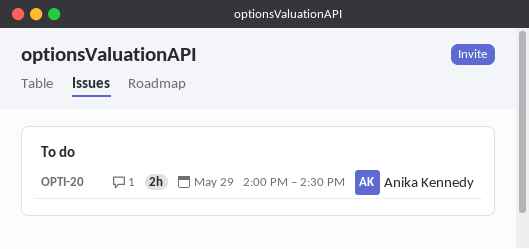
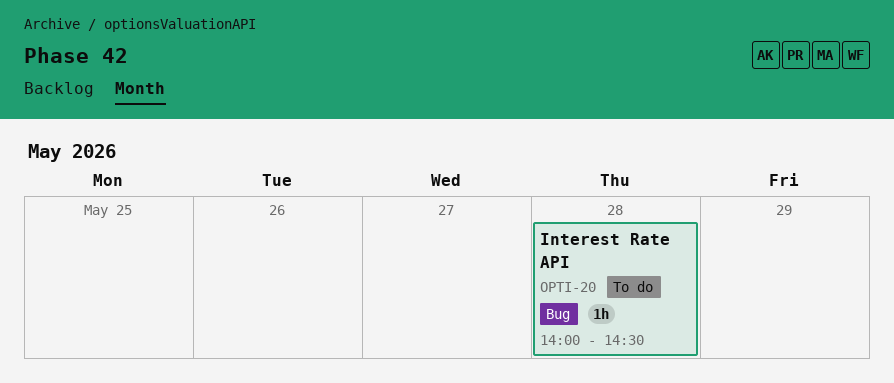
OPTI-20, estimate: 2h -> 1h
OPTI-20, day: May 29 -> May 28

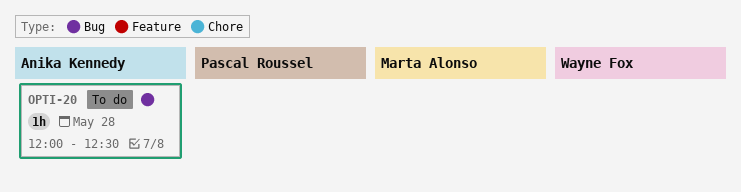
OPTI-20, begins: 14:00 -> 12:00
OPTI-20, ends: 14:30 -> 12:30

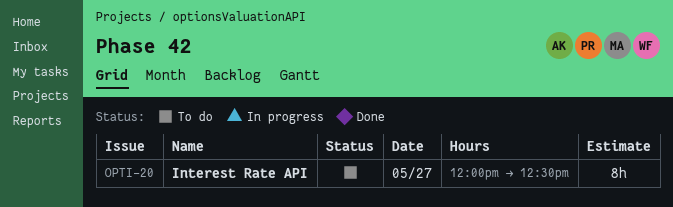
OPTI-20, estimate: 1h -> 8h
OPTI-20, day: May 28 -> May 27

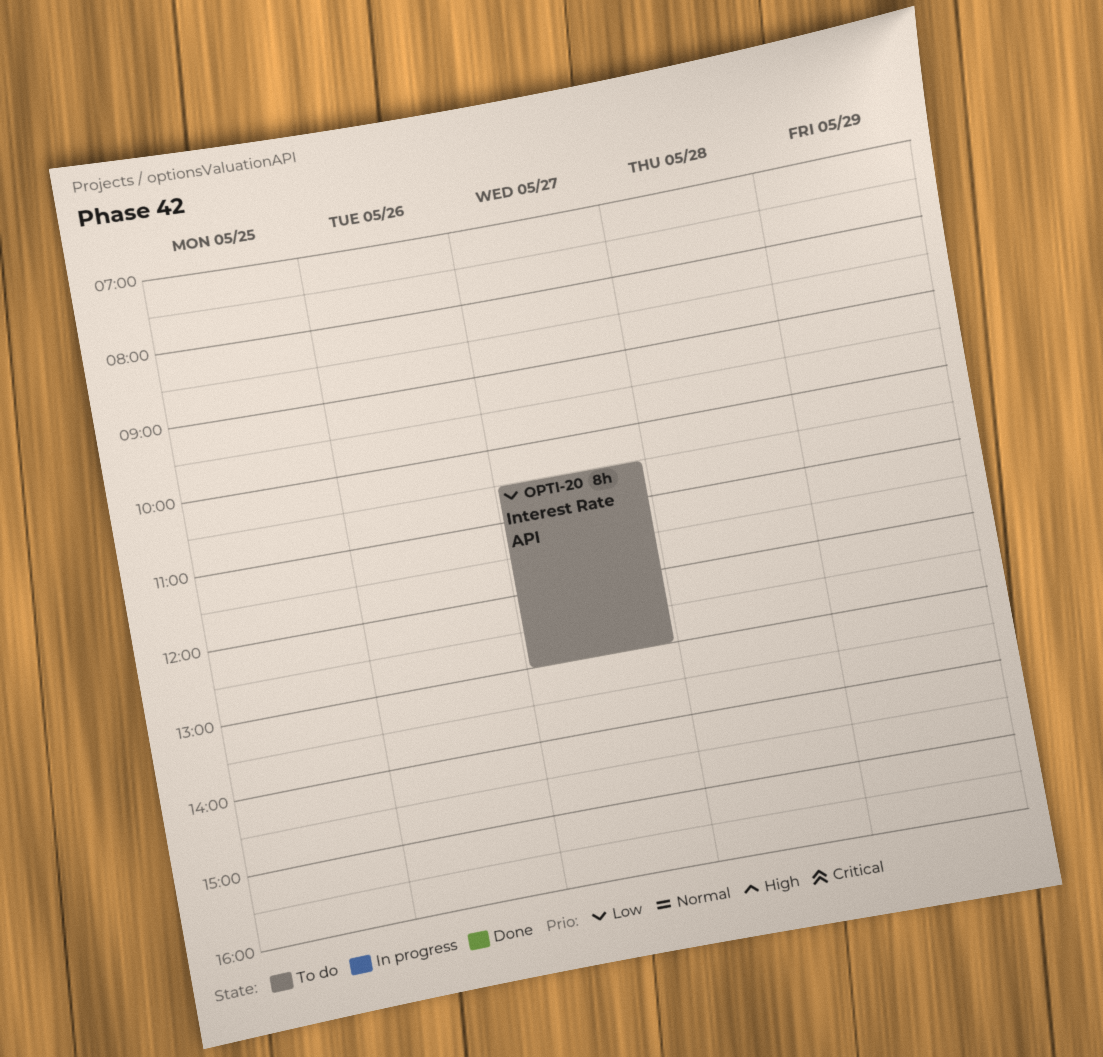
OPTI-20, begins: 12:00 -> 10:30
OPTI-20, ends: 12:30 -> 13:00

